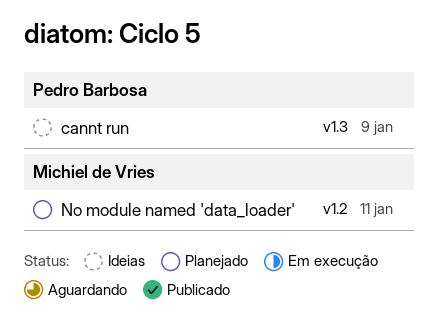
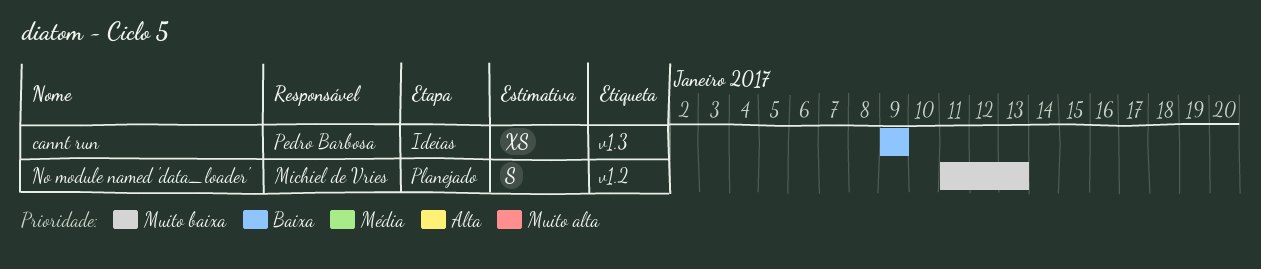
No module named 'data_loader', due: Jan 11 -> Jan 13

